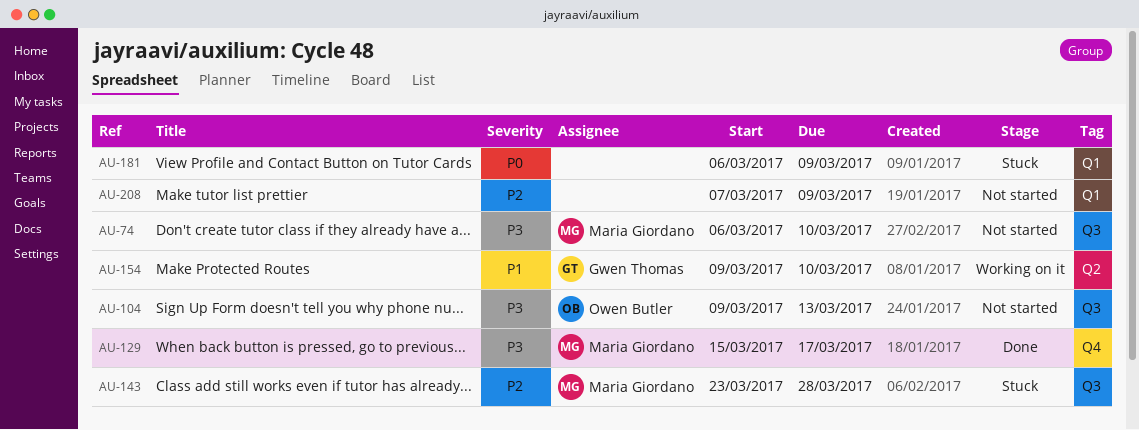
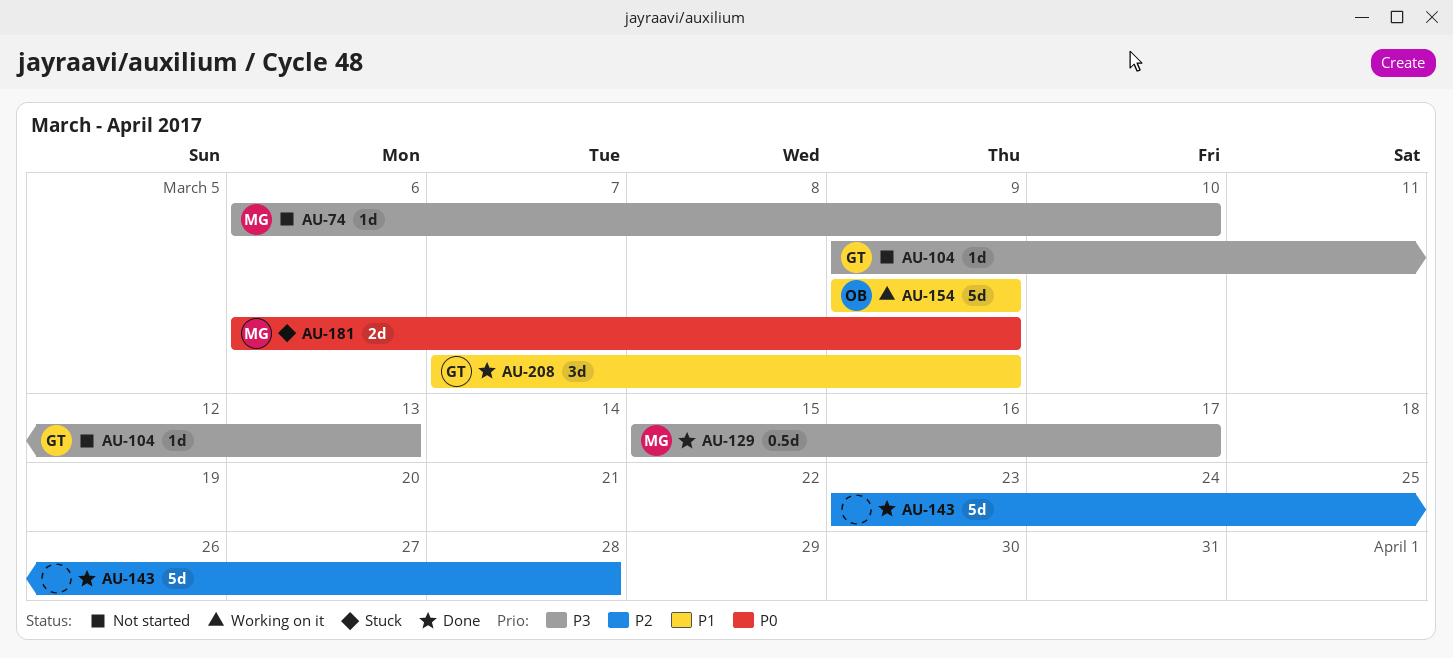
AU-104, owner: Owen Butler -> Gwen Thomas
AU-143, status: Stuck -> Done
AU-143, owner: Maria Giordano -> none
AU-154, owner: Gwen Thomas -> Owen Butler
AU-154, due: Mar 10 -> Mar 9
AU-181, owner: none -> Maria Giordano
AU-208, status: Not started -> Done
AU-208, owner: none -> Gwen Thomas
AU-208, priority: P2 -> P1

